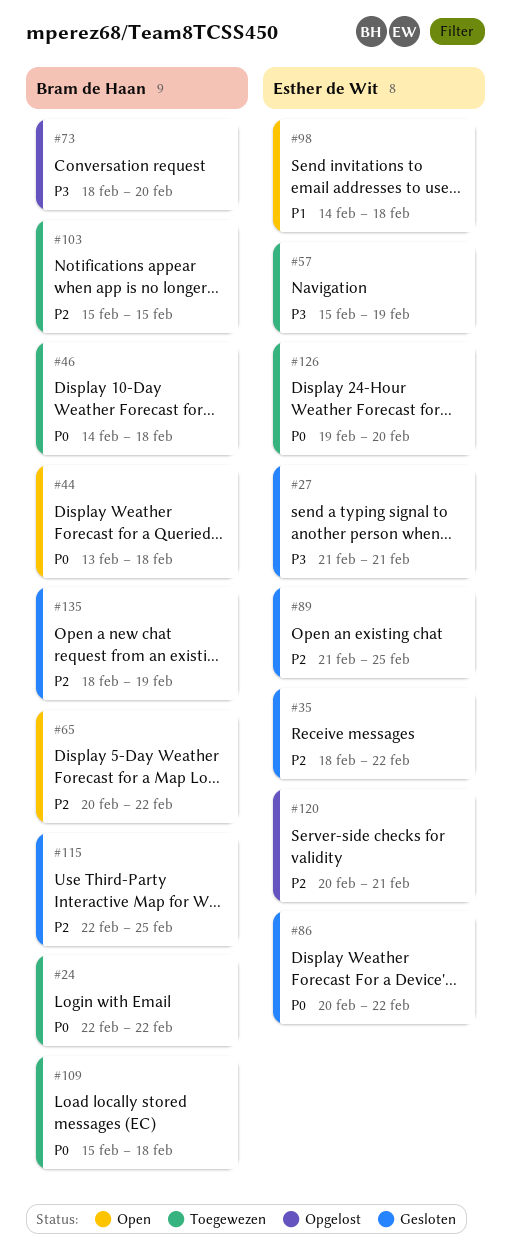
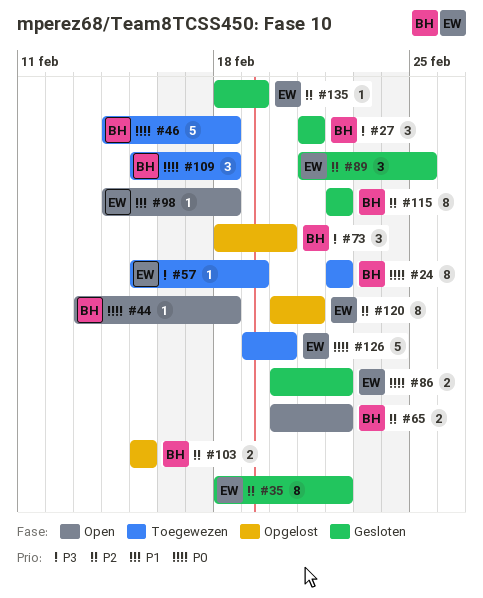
#27, owner: Esther de Wit -> Bram de Haan
#103, status: Toegewezen -> Opgelost
#115, due: Feb 25 -> Feb 22
#135, owner: Bram de Haan -> Esther de Wit

